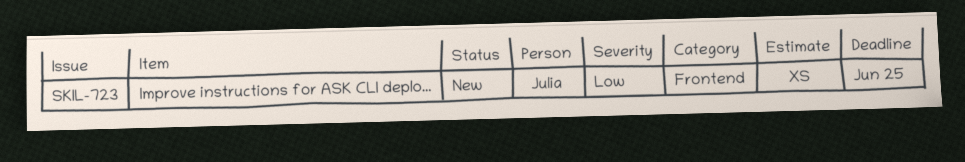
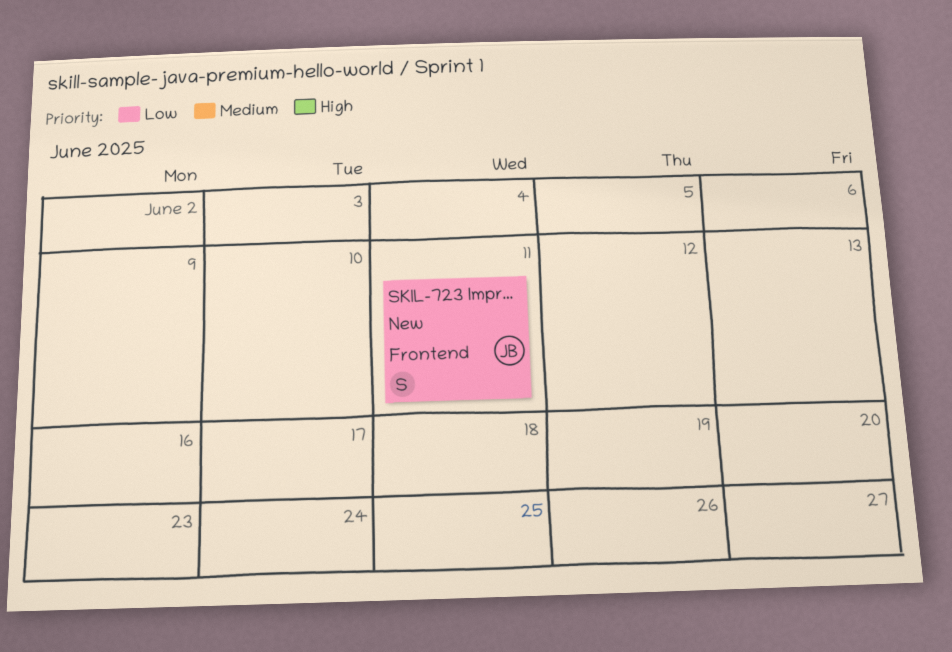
SKIL-723, estimate: XS -> S
SKIL-723, due: Jun 25 -> Jun 11

